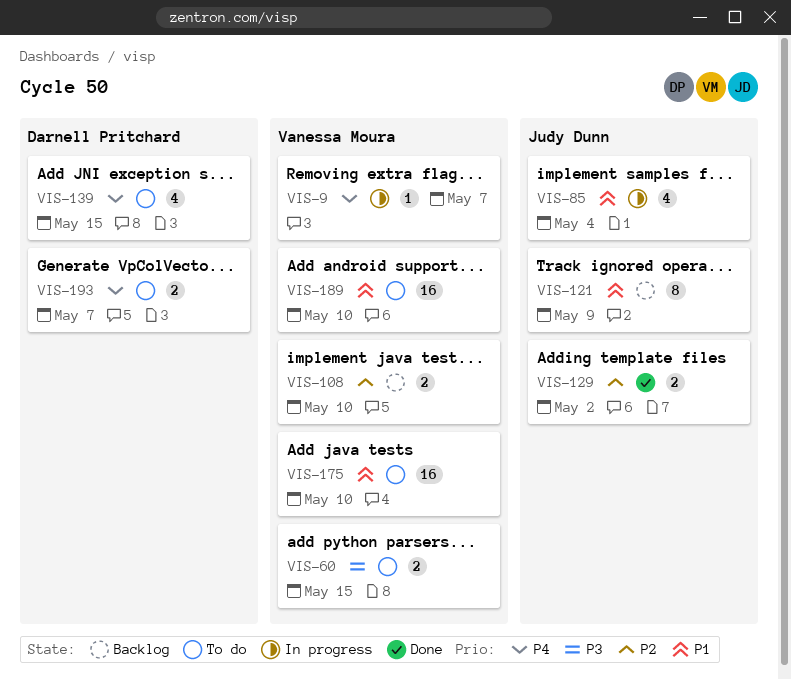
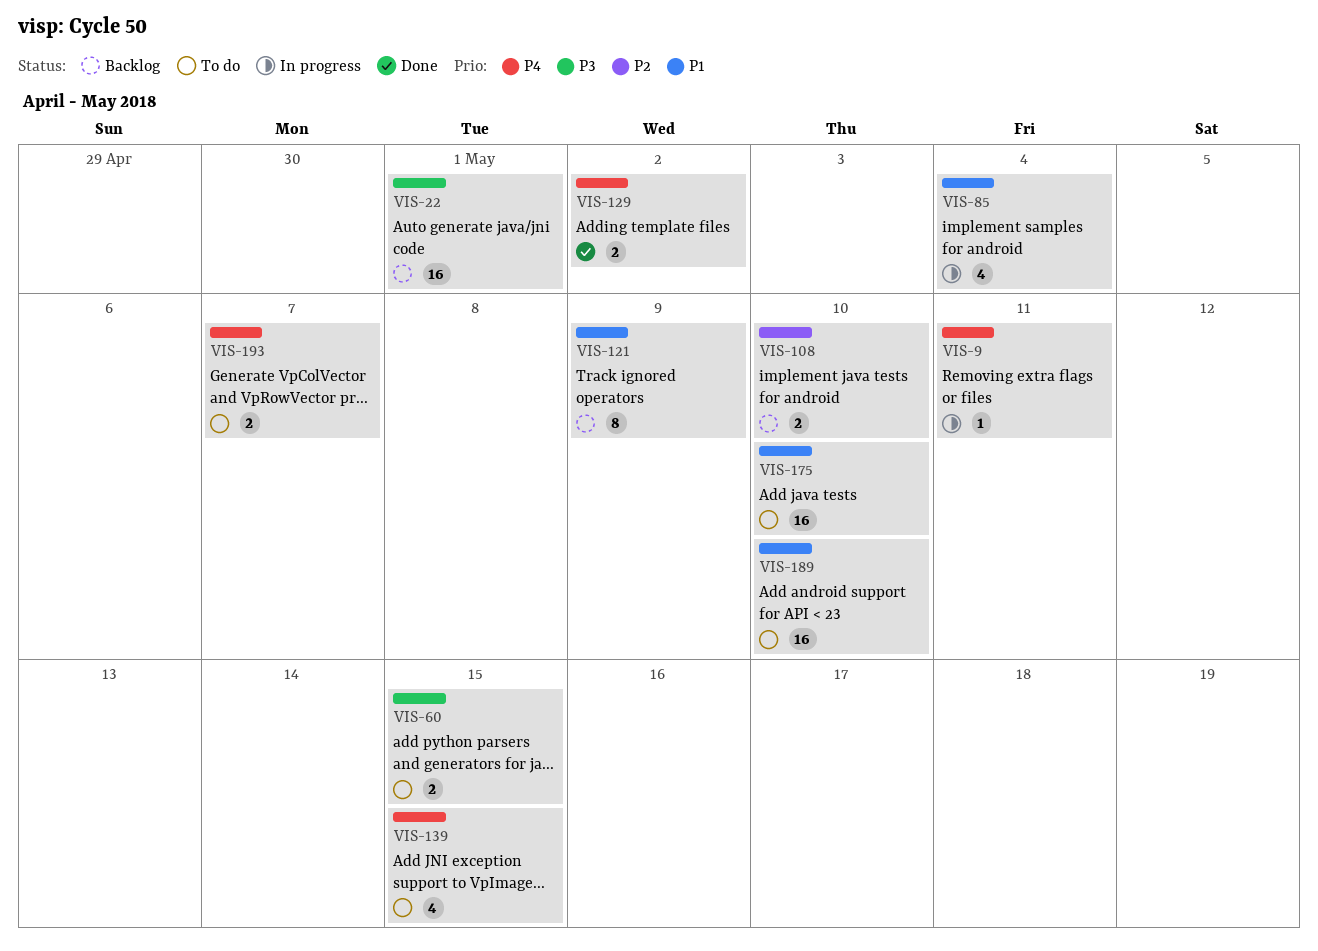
VIS-9, due: May 7 -> May 11
VIS-22: none -> present
VIS-129, priority: P2 -> P4

